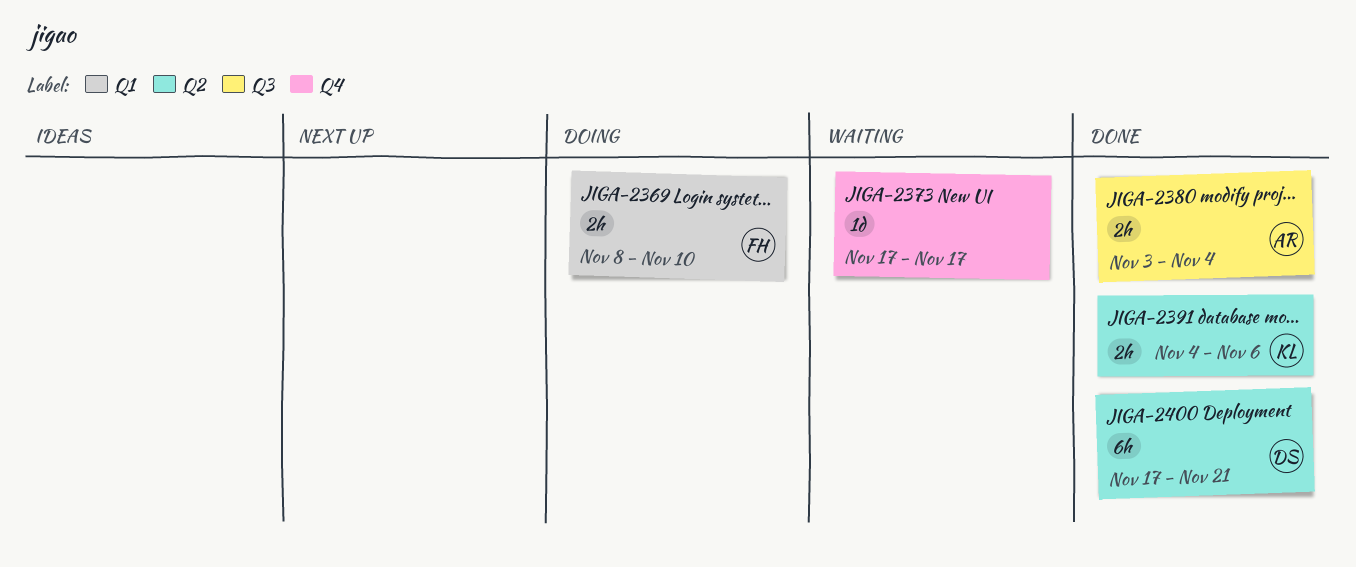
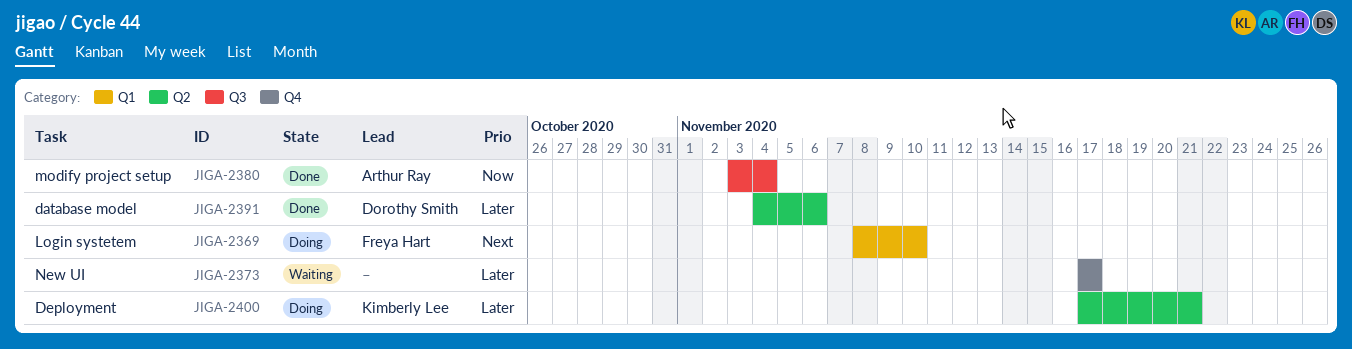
JIGA-2391, owner: Kimberly Lee -> Dorothy Smith
JIGA-2400, status: Done -> Doing
JIGA-2400, owner: Dorothy Smith -> Kimberly Lee

